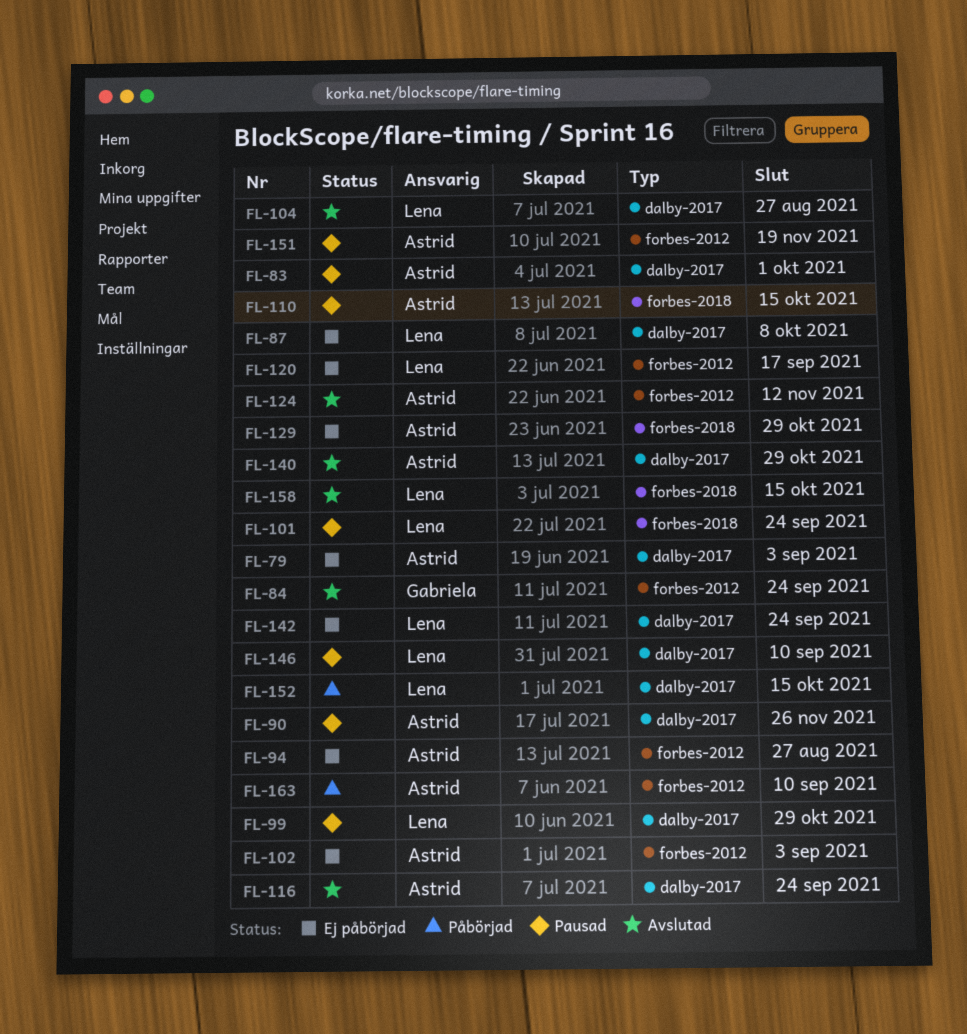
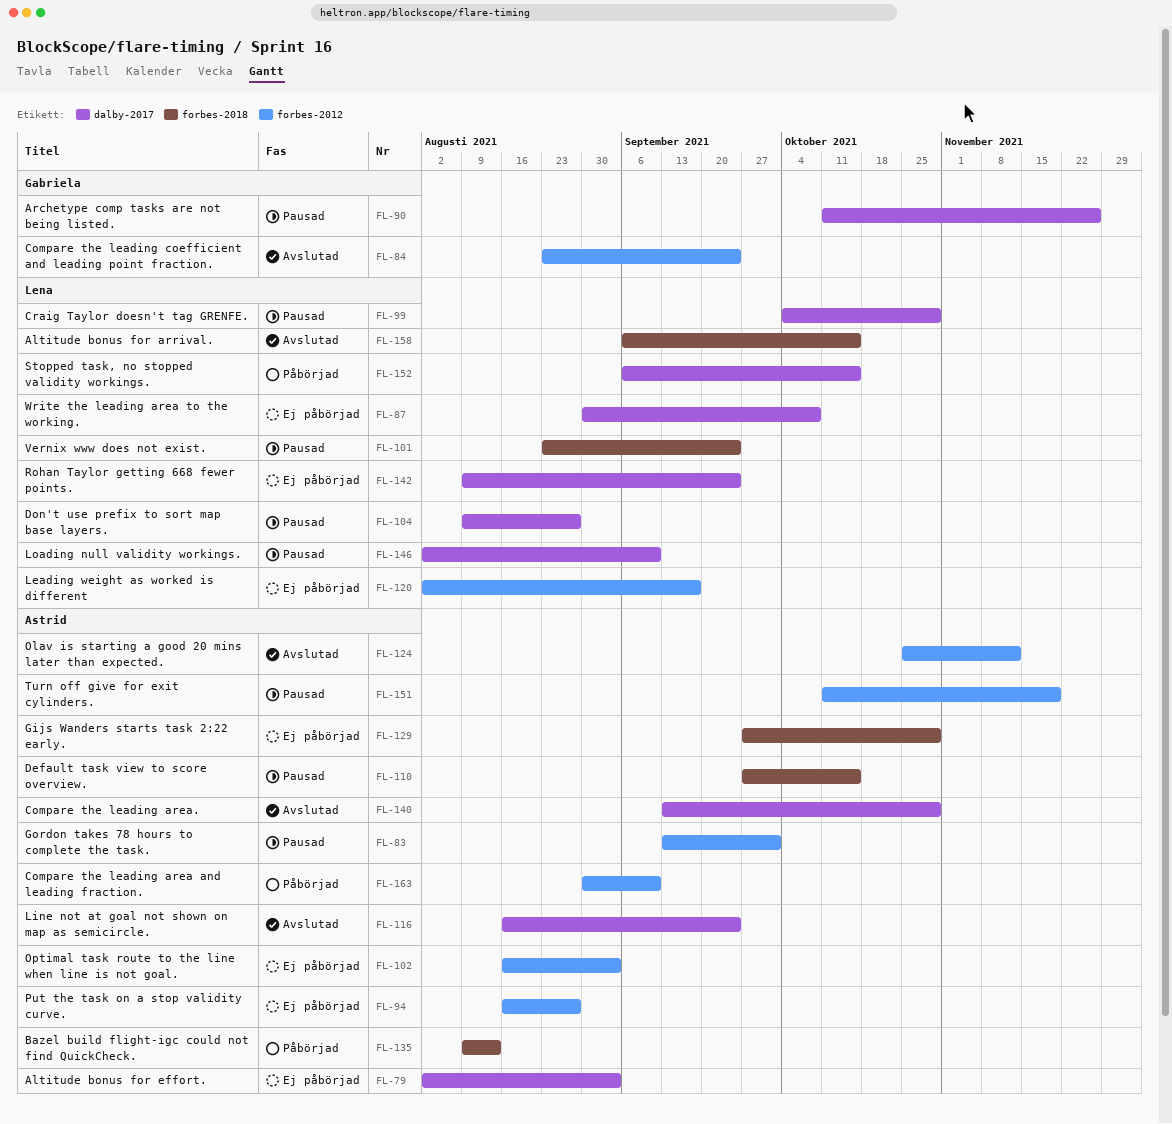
FL-83, label: dalby-2017 -> forbes-2012
FL-90, owner: Astrid -> Gabriela
FL-104, status: Avslutad -> Pausad
FL-135: none -> present

